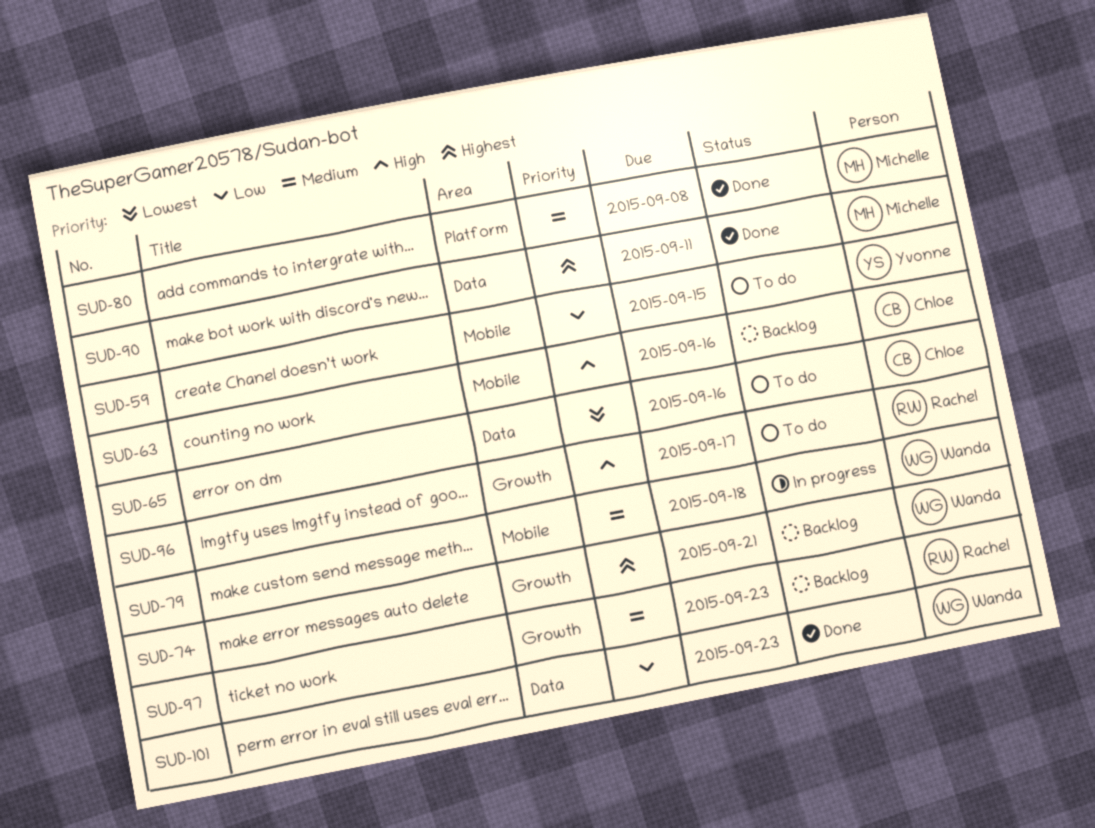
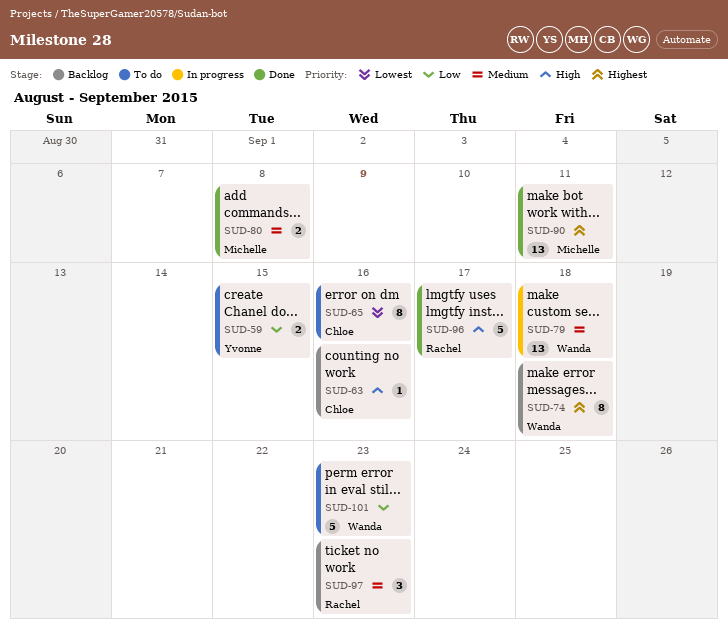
SUD-74, due: Sep 21 -> Sep 18
SUD-96, status: To do -> Done
SUD-101, status: Done -> To do

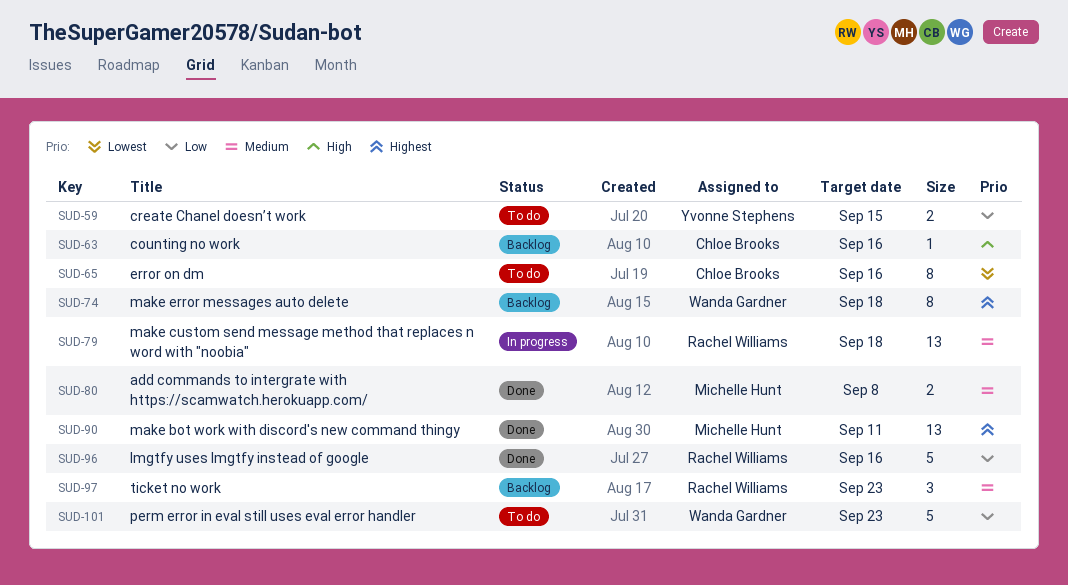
SUD-79, owner: Wanda Gardner -> Rachel Williams
SUD-96, priority: High -> Low
SUD-96, due: Sep 17 -> Sep 16

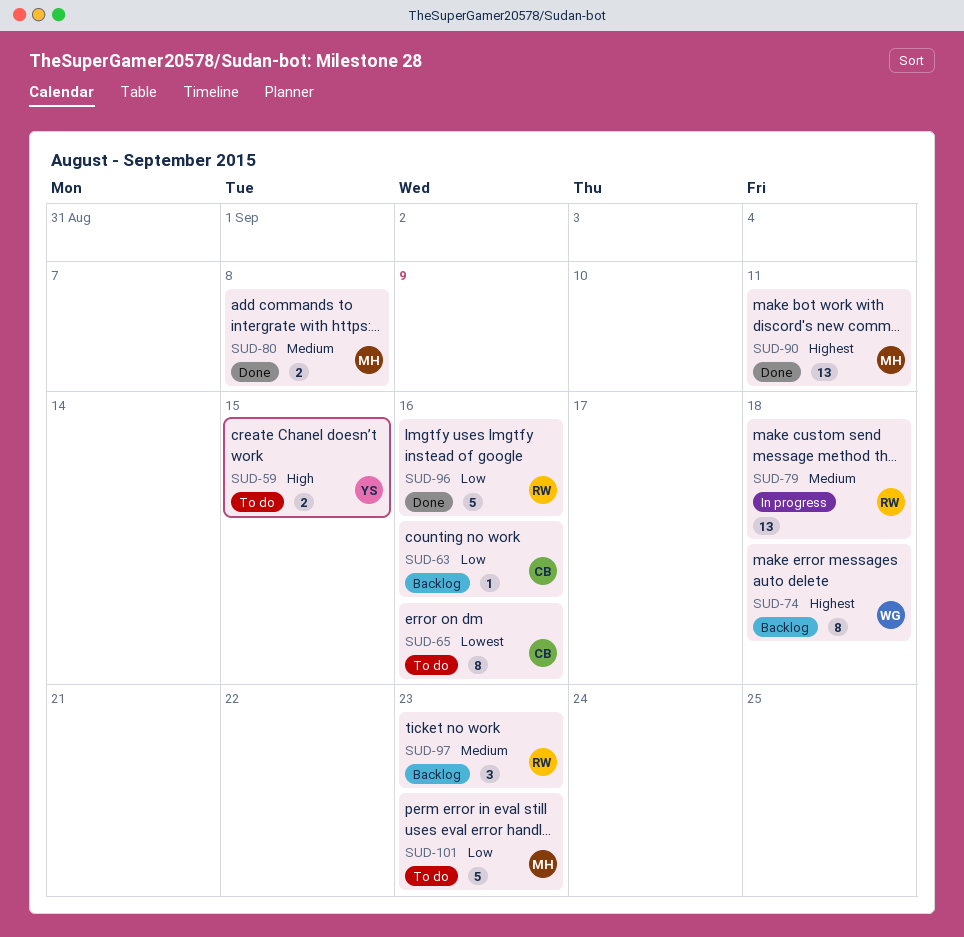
SUD-59, priority: Low -> High
SUD-63, priority: High -> Low
SUD-101, owner: Wanda Gardner -> Michelle Hunt

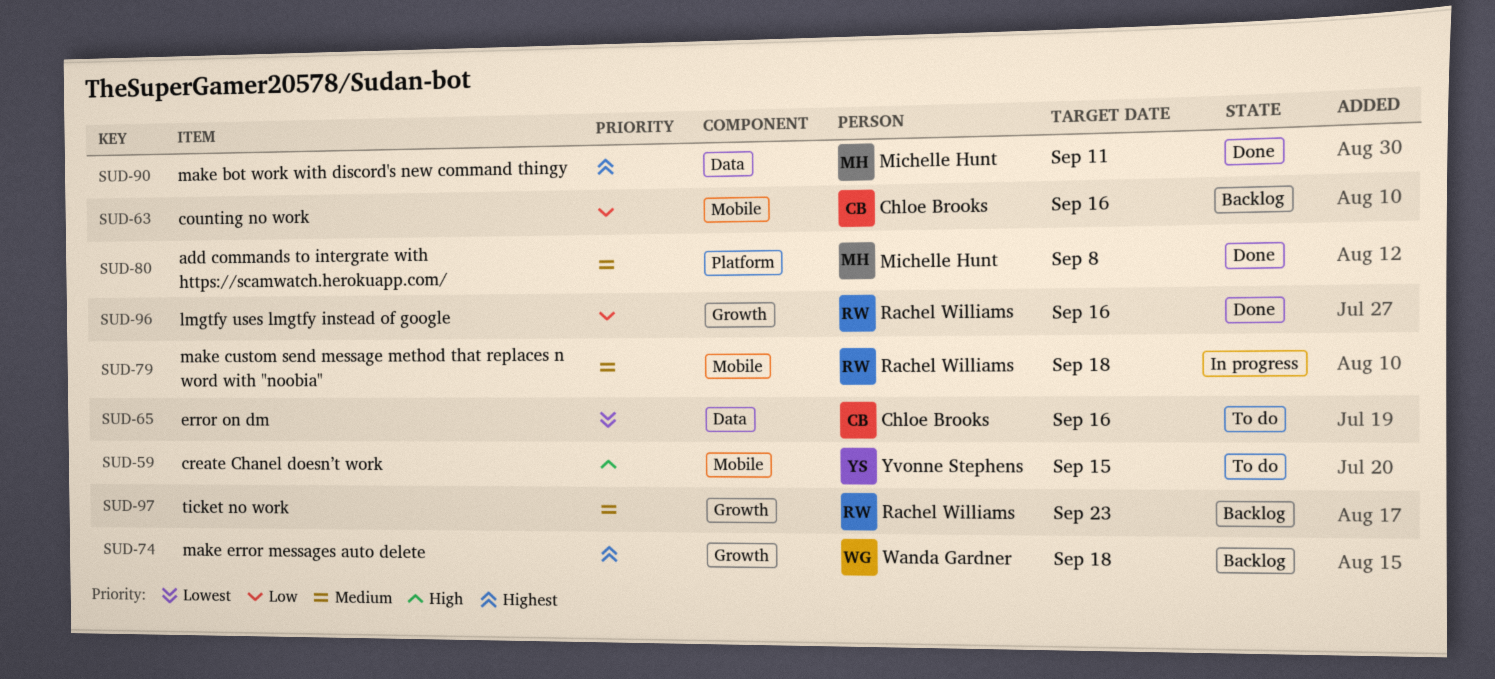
SUD-101: present -> none

